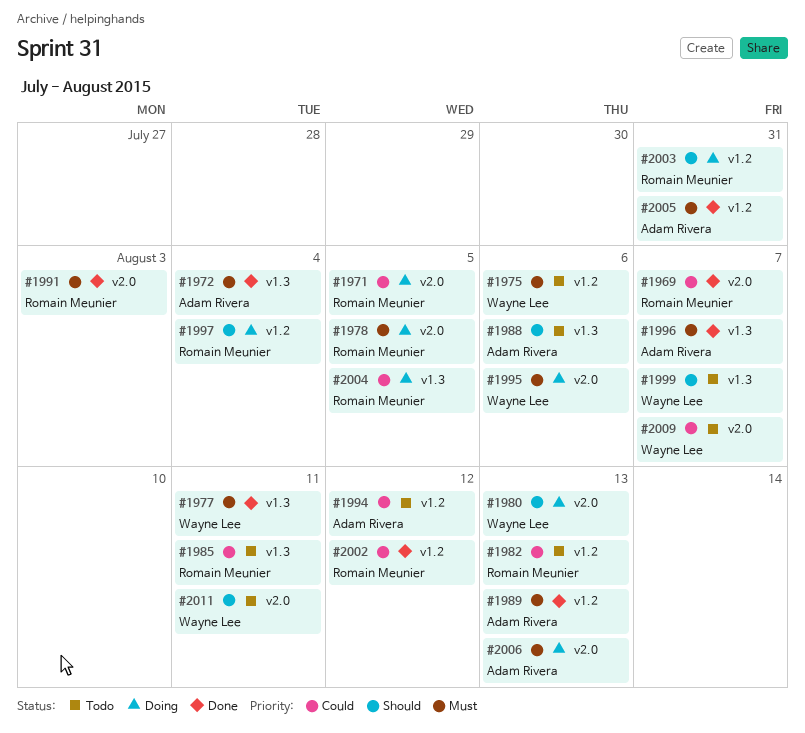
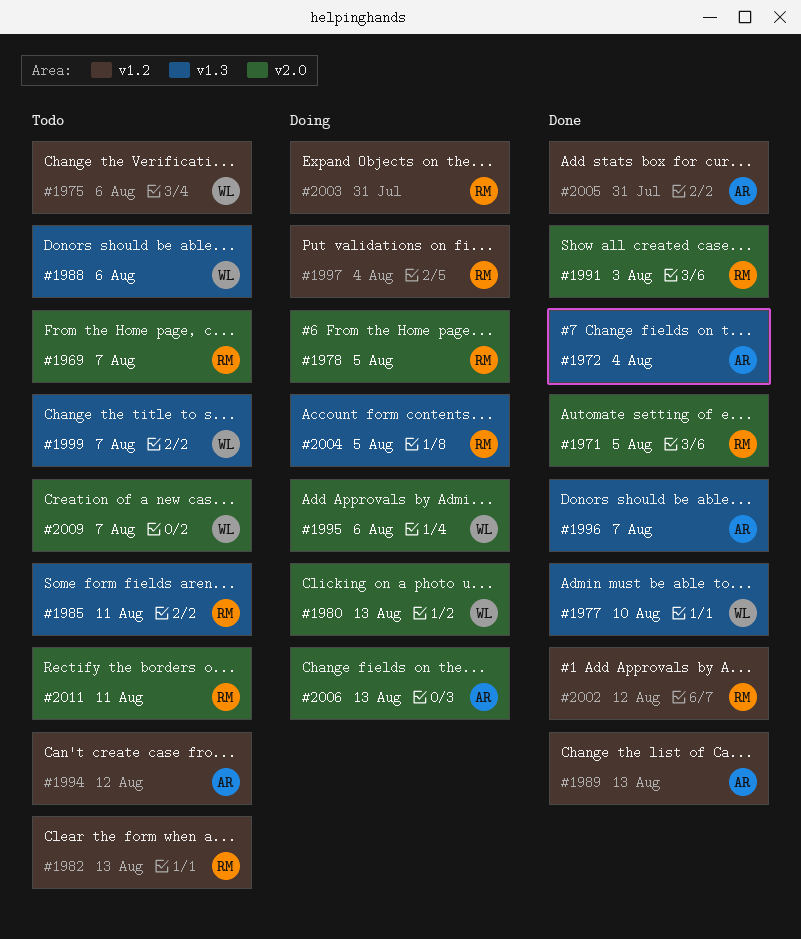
#1969, status: Done -> Todo
#1971, status: Doing -> Done
#1977, due: Aug 11 -> Aug 10
#1988, owner: Adam Rivera -> Wayne Lee
#2011, owner: Wayne Lee -> Romain Meunier

